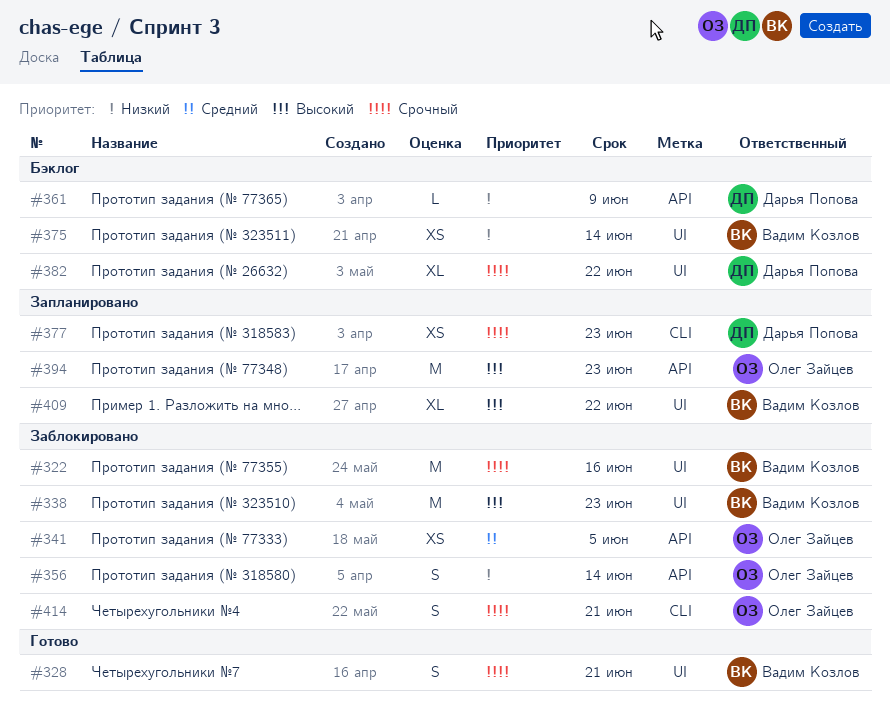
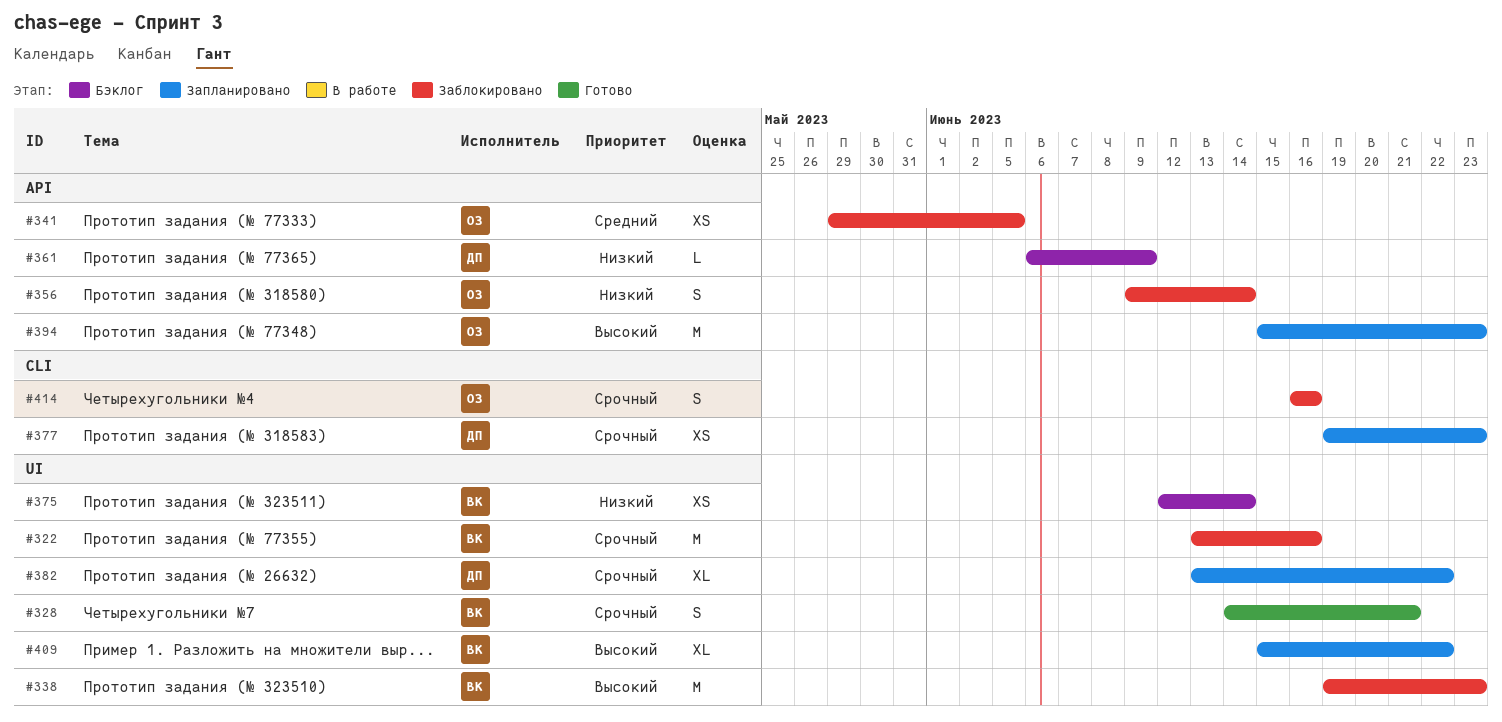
#382, status: Бэклог -> Запланировано
#414, due: Jun 21 -> Jun 16

